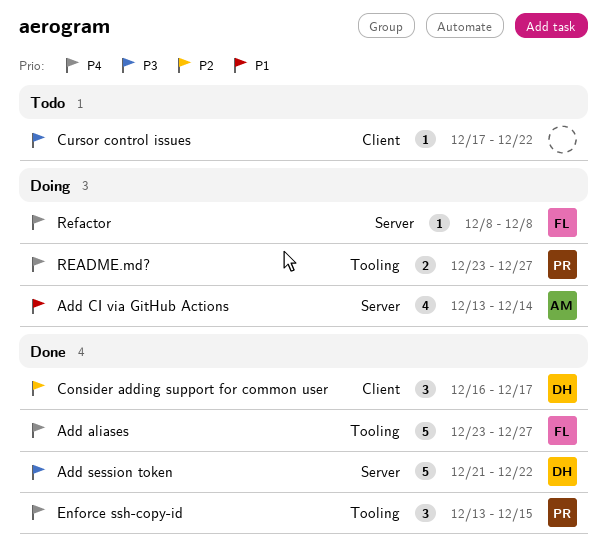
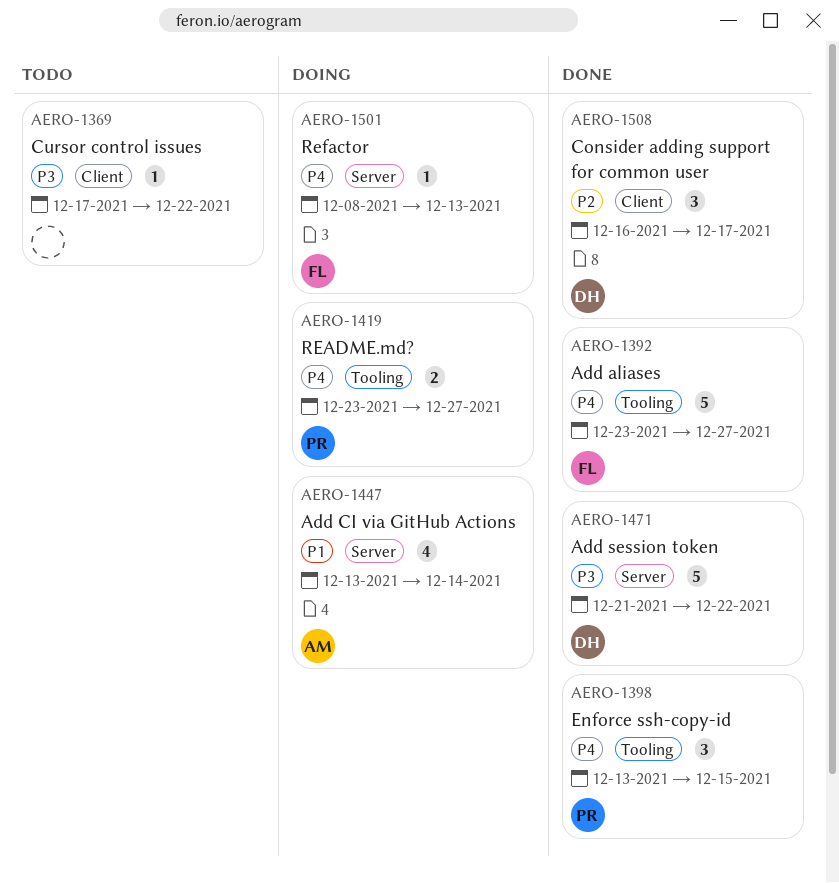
Refactor, due: Dec 8 -> Dec 13

